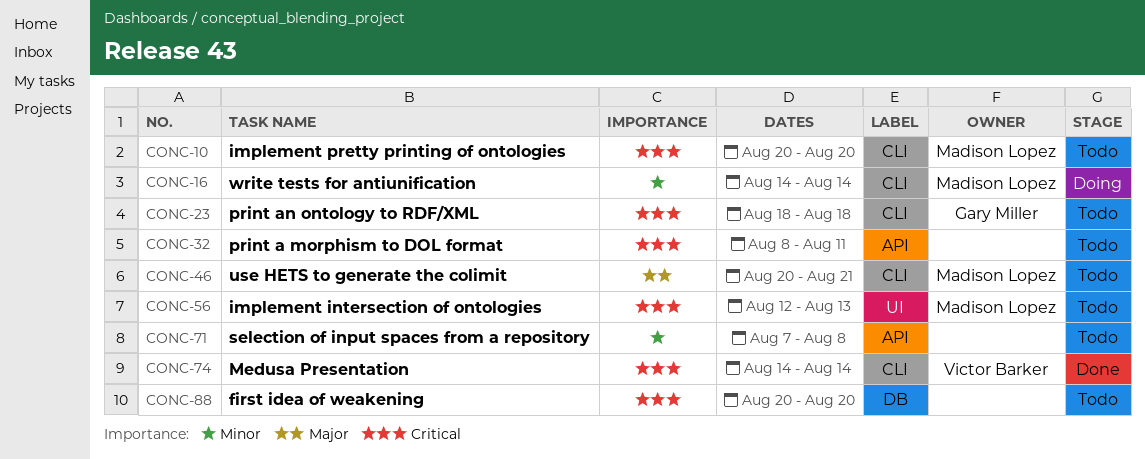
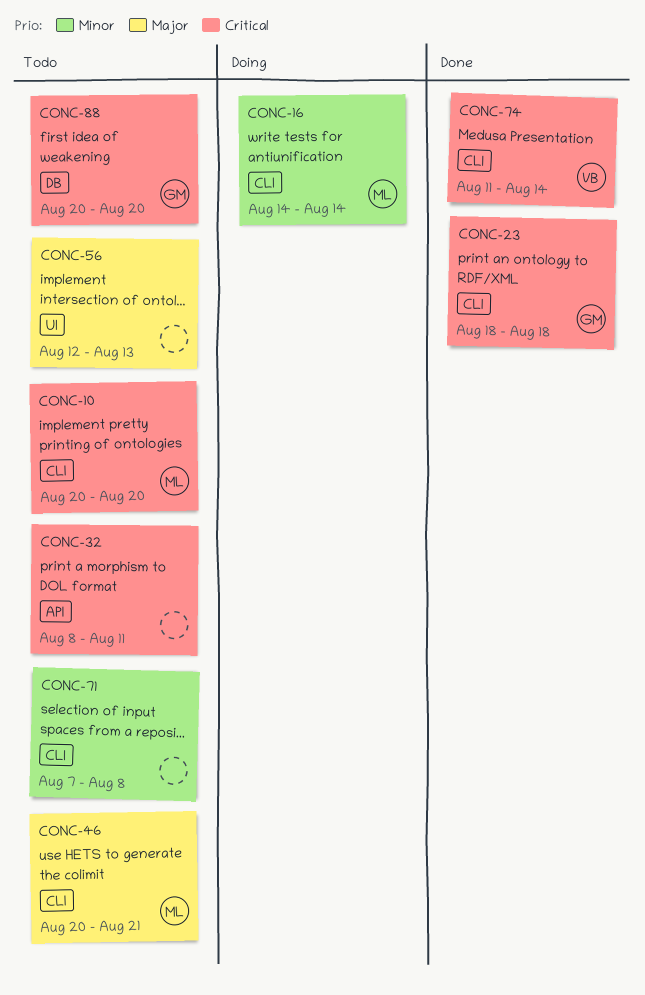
CONC-23, status: Todo -> Done
CONC-56, owner: Madison Lopez -> none
CONC-56, priority: Critical -> Major
CONC-71, label: API -> CLI
CONC-74, start: Aug 14 -> Aug 11
CONC-88, owner: none -> Gary Miller

